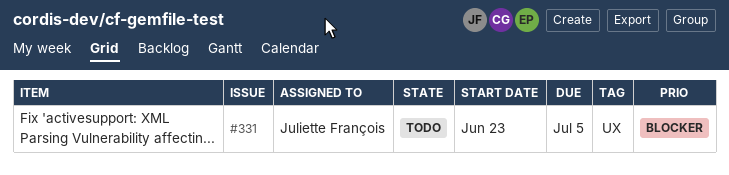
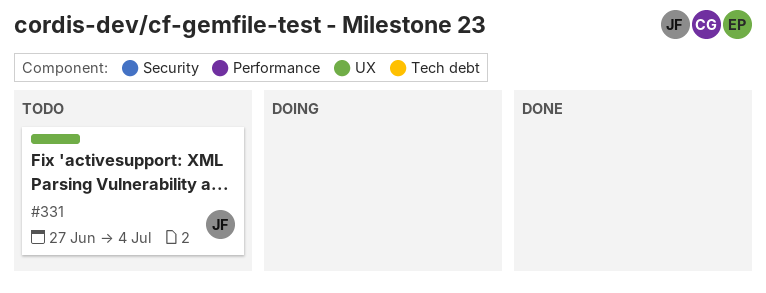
#331, start: Jun 23 -> Jun 27
#331, due: Jul 5 -> Jul 4

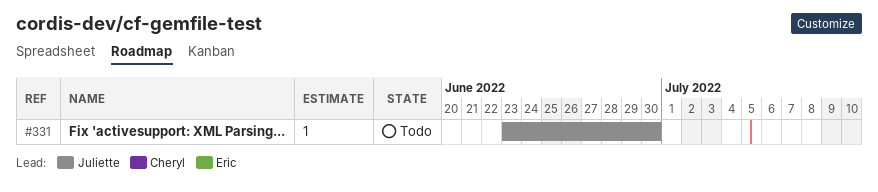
#331, start: Jun 27 -> Jun 23
#331, due: Jul 4 -> Jun 30

